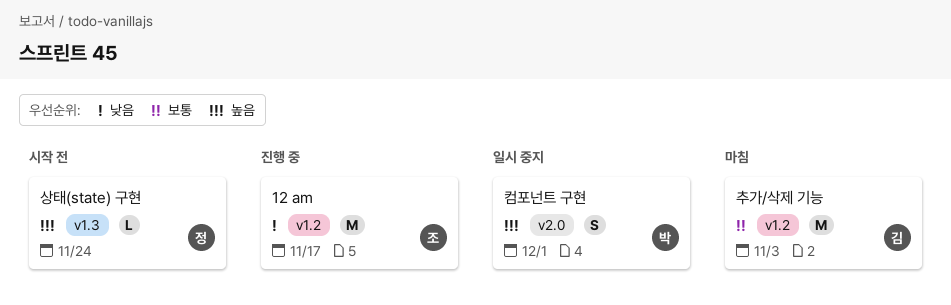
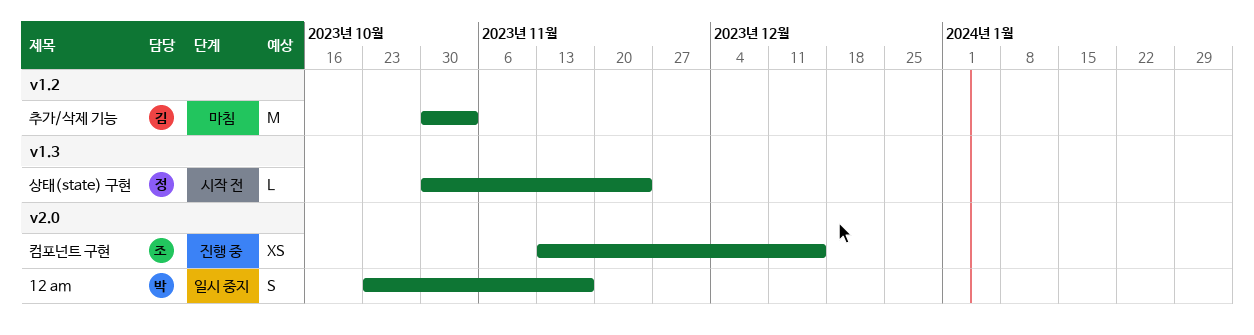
12 am, status: 진행 중 -> 일시 중지
12 am, owner: 조 -> 박
12 am, label: v1.2 -> v2.0
12 am, estimate: M -> S
컴포넌트 구현, status: 일시 중지 -> 진행 중
컴포넌트 구현, owner: 박 -> 조
컴포넌트 구현, estimate: S -> XS
컴포넌트 구현, due: Dec 1 -> Dec 15

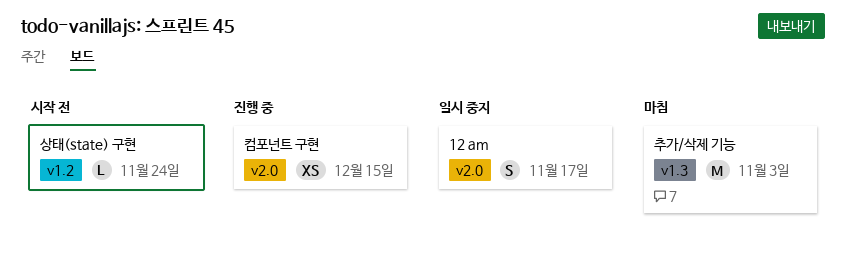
상태(state) 구현, label: v1.3 -> v1.2
추가/삭제 기능, label: v1.2 -> v1.3

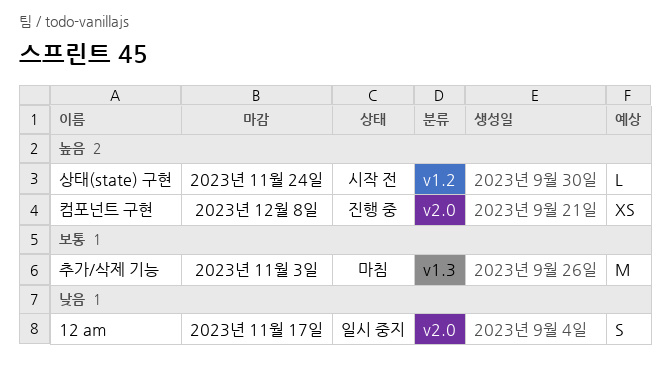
컴포넌트 구현, due: Dec 15 -> Dec 8

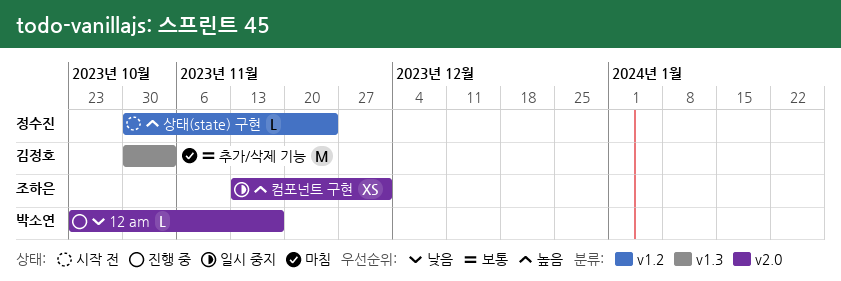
12 am, status: 일시 중지 -> 진행 중
12 am, estimate: S -> L
컴포넌트 구현, status: 진행 중 -> 일시 중지
컴포넌트 구현, due: Dec 8 -> Dec 1

